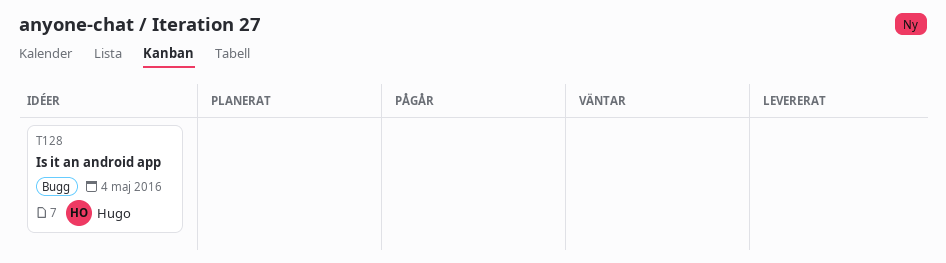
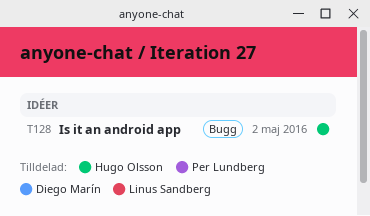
T128, due: May 4 -> May 2

